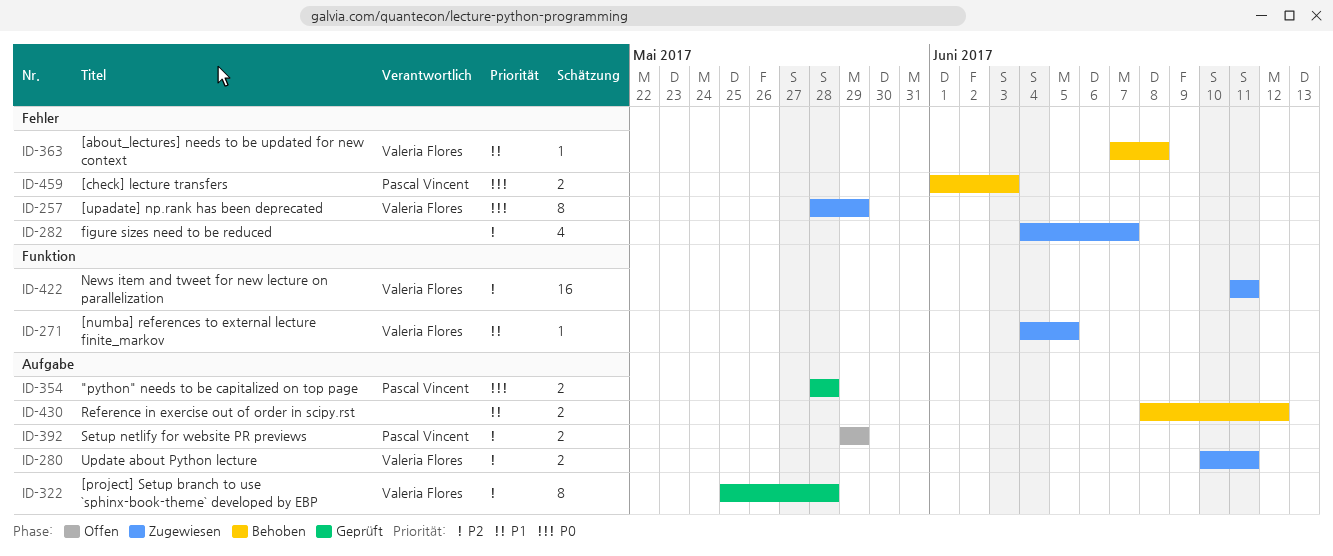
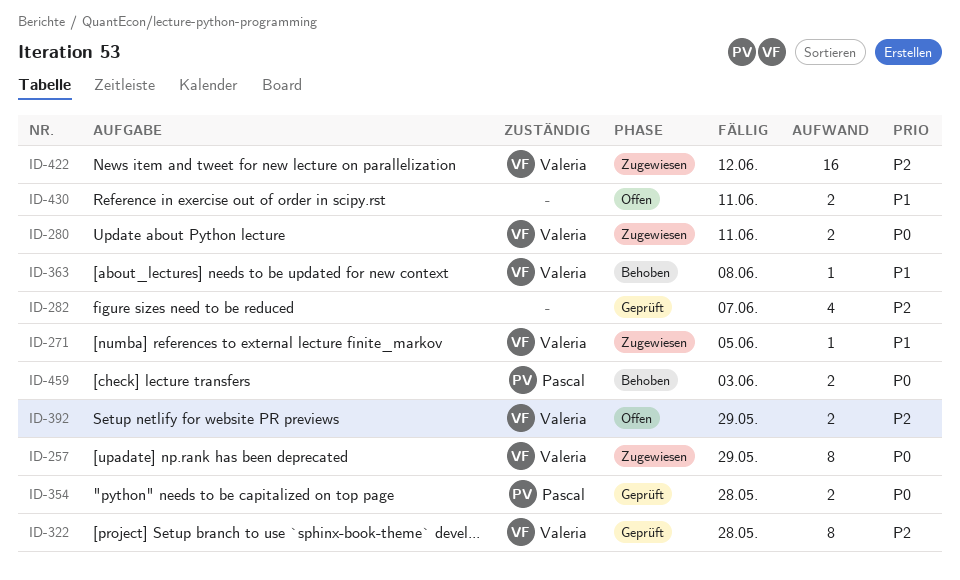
ID-280, priority: P2 -> P0
ID-282, status: Zugewiesen -> Geprüft
ID-392, owner: Pascal Vincent -> Valeria Flores
ID-422, due: Jun 11 -> Jun 12
ID-430, status: Behoben -> Offen
ID-430, due: Jun 12 -> Jun 11

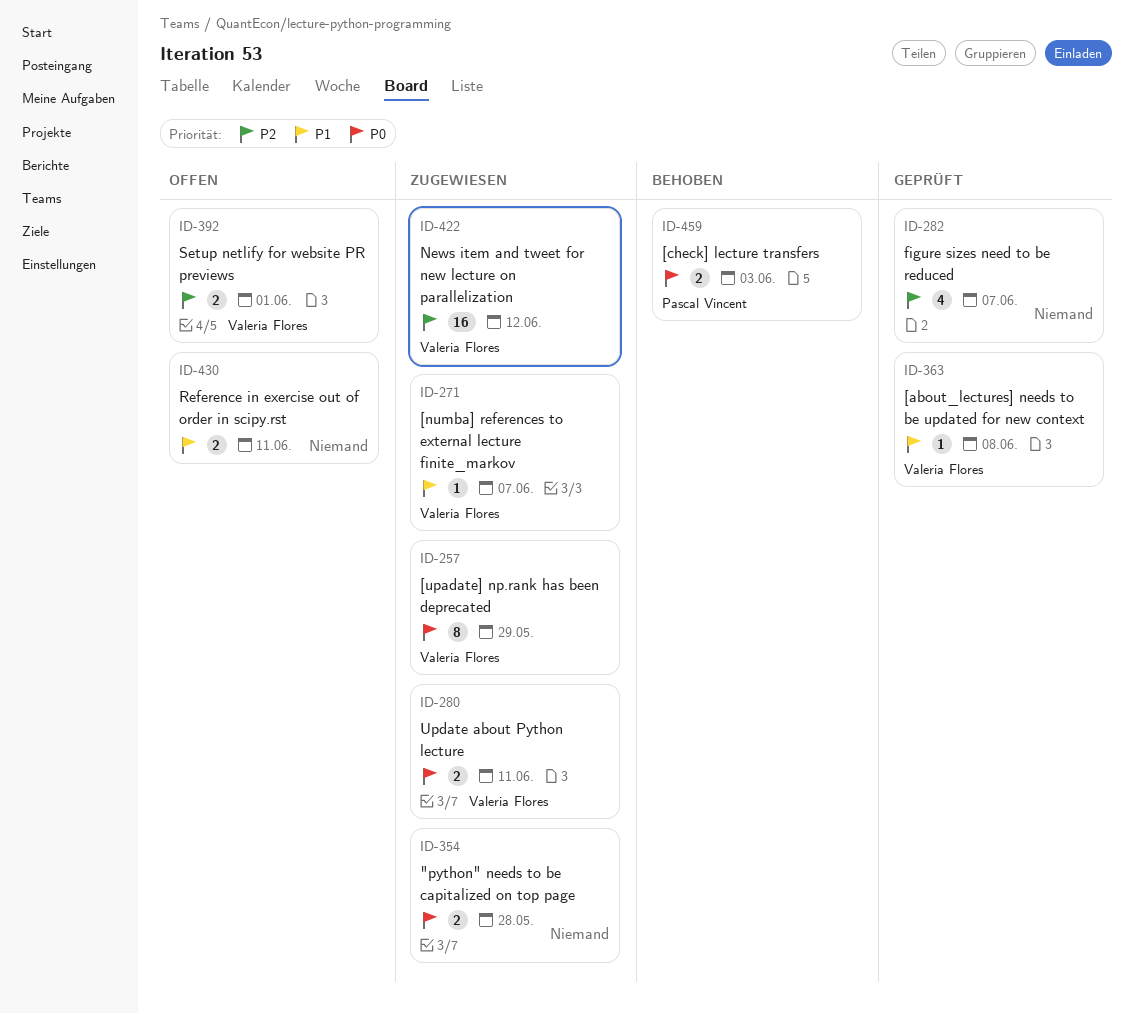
ID-271, due: Jun 5 -> Jun 7
ID-322: present -> none
ID-354, status: Geprüft -> Zugewiesen
ID-354, owner: Pascal Vincent -> none
ID-363, status: Behoben -> Geprüft
ID-392, due: May 29 -> Jun 1

